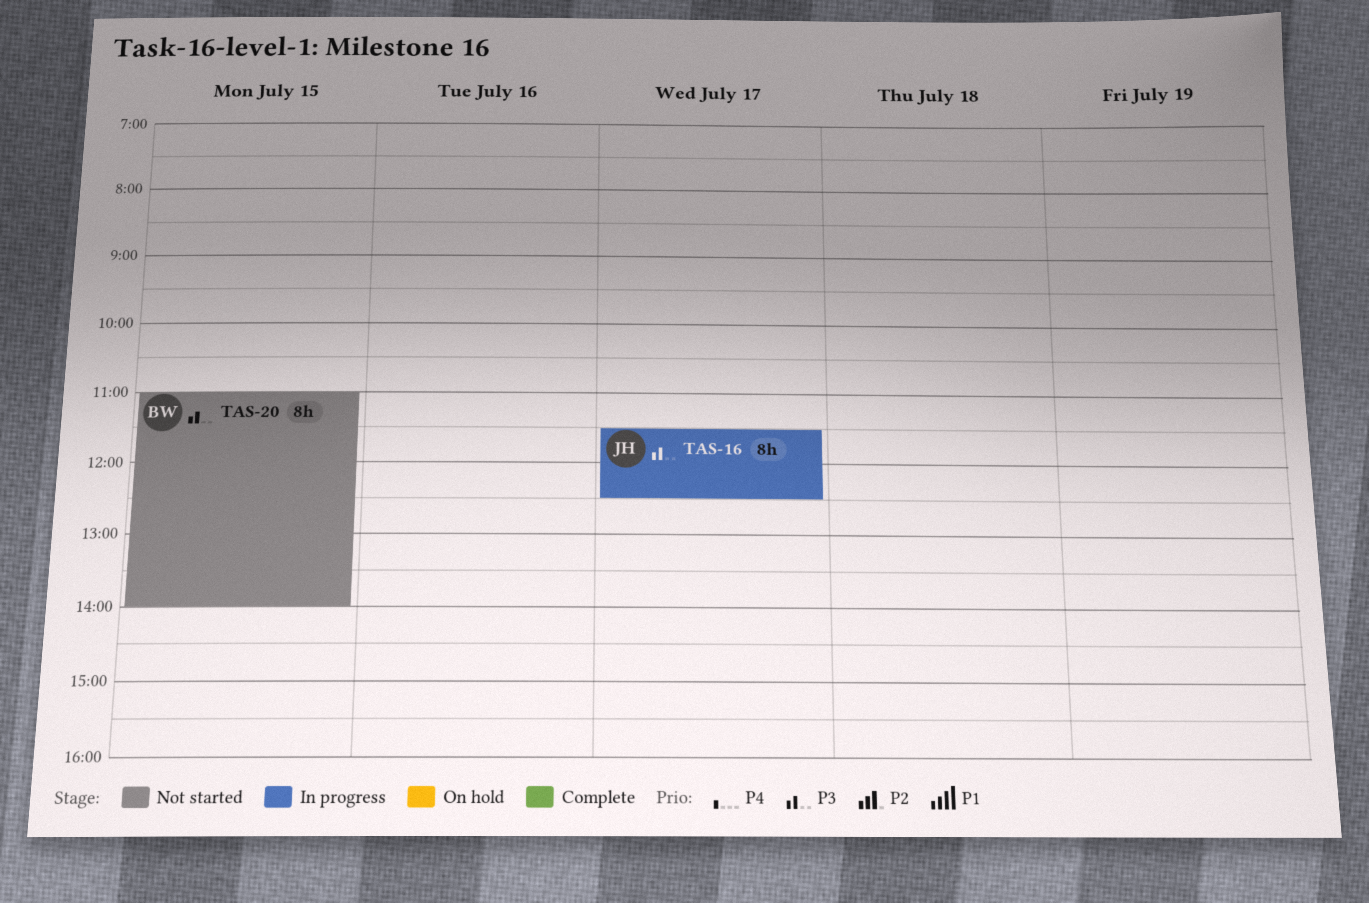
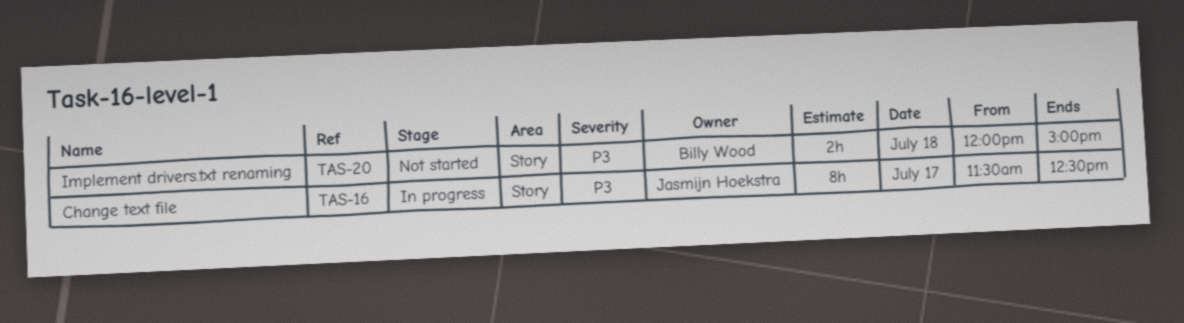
TAS-20, estimate: 8h -> 2h
TAS-20, day: Jul 15 -> Jul 18
TAS-20, begins: 11:00 -> 12:00
TAS-20, ends: 14:00 -> 15:00

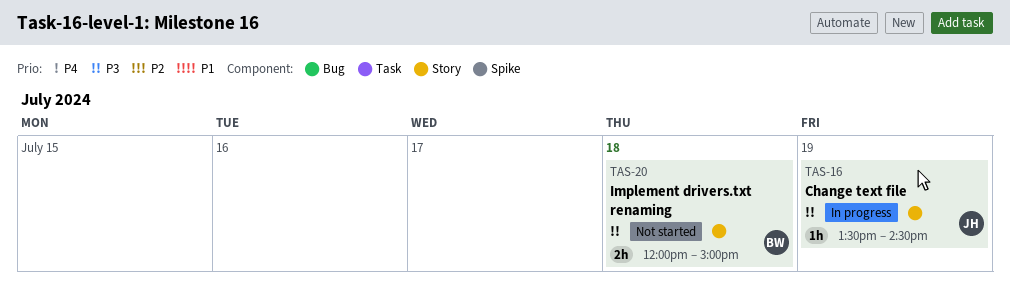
TAS-16, estimate: 8h -> 1h
TAS-16, day: Jul 17 -> Jul 19
TAS-16, begins: 11:30 -> 13:30
TAS-16, ends: 12:30 -> 14:30

